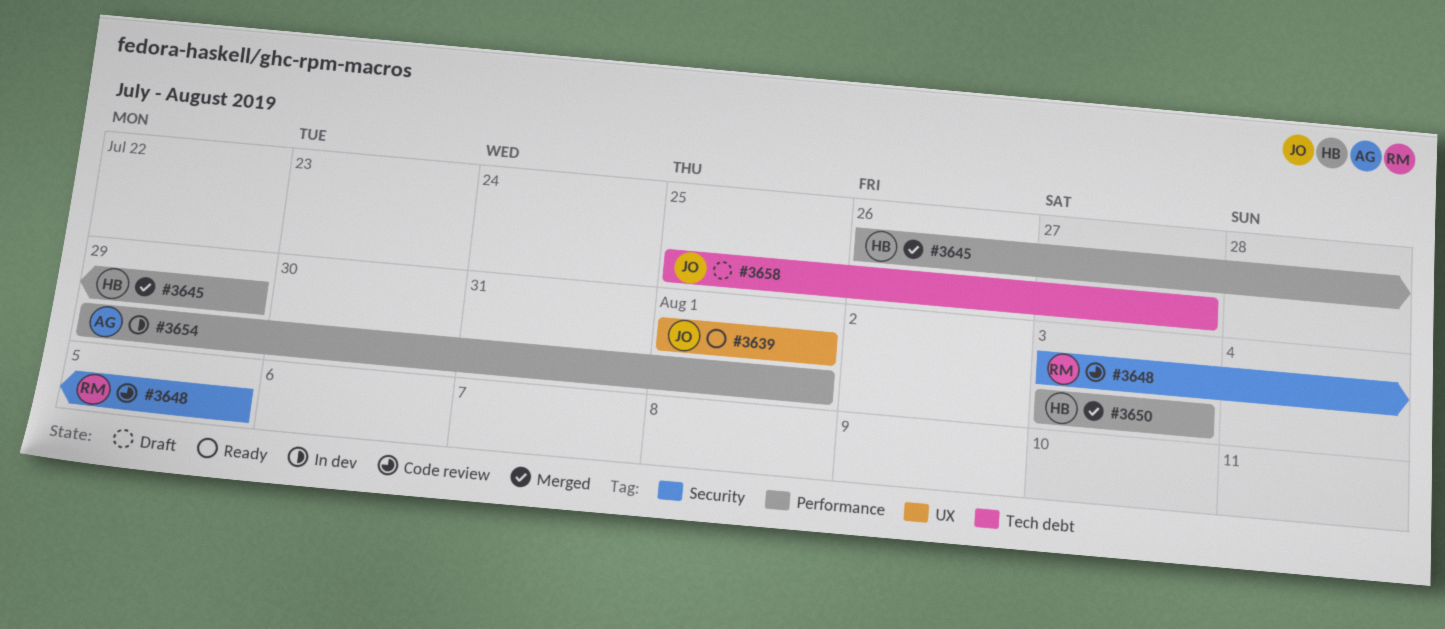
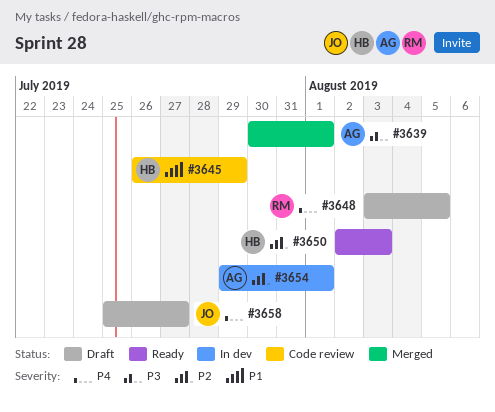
#3639, status: Ready -> Merged
#3639, owner: JO -> AG
#3639, start: Aug 1 -> Jul 30
#3645, status: Merged -> Code review
#3648, status: Code review -> Draft
#3650, status: Merged -> Ready
#3650, start: Aug 3 -> Aug 2

